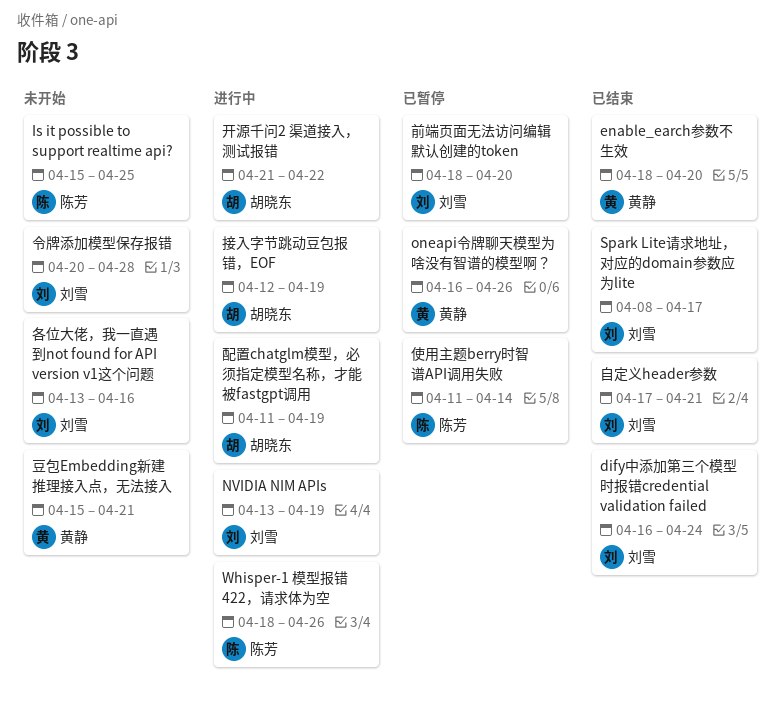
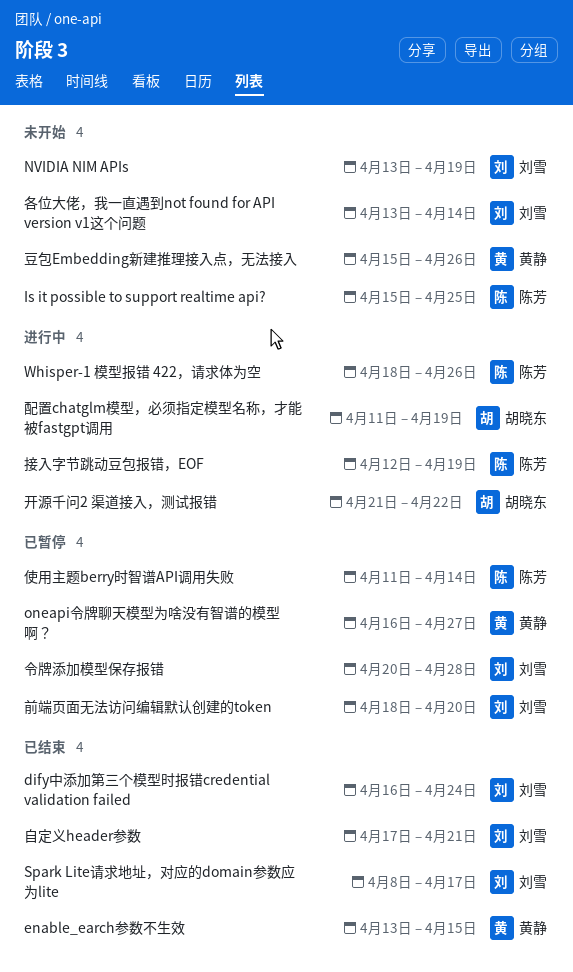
enable_earch参数不生效, start: Apr 18 -> Apr 13
enable_earch参数不生效, due: Apr 20 -> Apr 15
NVIDIA NIM APIs, status: 进行中 -> 未开始
oneapi令牌聊天模型为啥没有智谱的模型啊？, due: Apr 26 -> Apr 27
令牌添加模型保存报错, status: 未开始 -> 已暂停
各位大佬，我一直遇到not found for API version v1这个问题, due: Apr 16 -> Apr 14
接入字节跳动豆包报错，EOF, owner: 胡晓东 -> 陈芳
豆包Embedding新建推理接入点，无法接入, due: Apr 21 -> Apr 26

